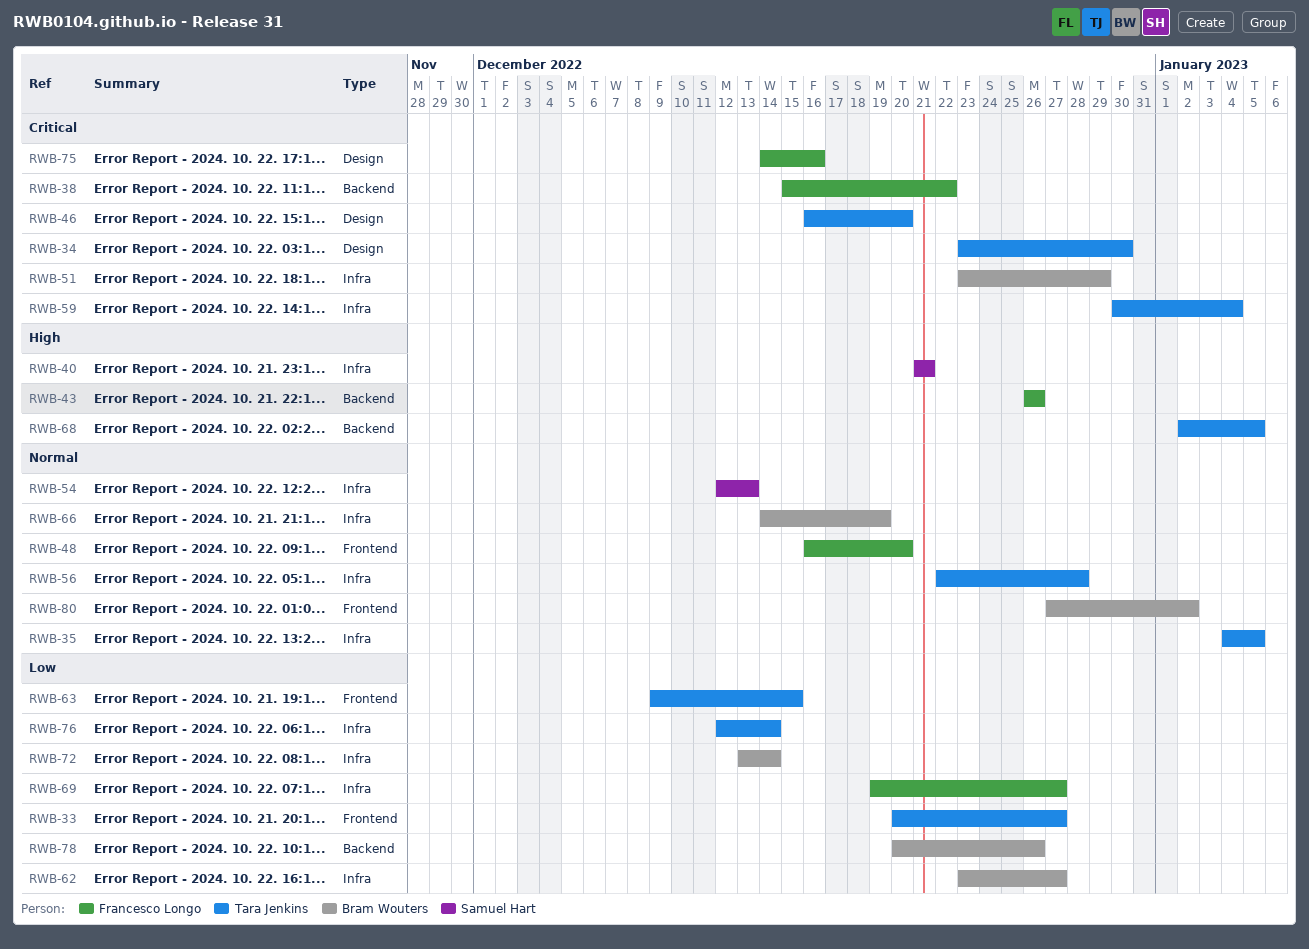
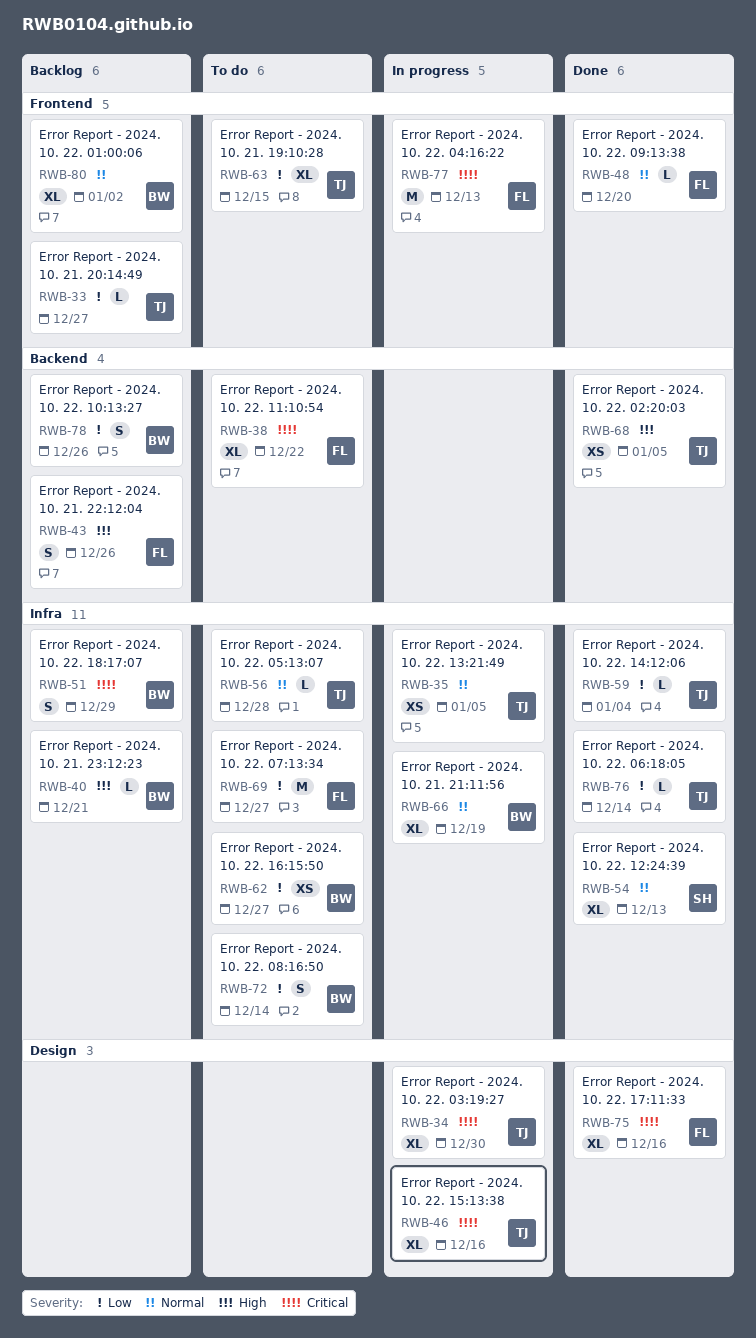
RWB-40, owner: Samuel Hart -> Bram Wouters
RWB-46, due: Dec 20 -> Dec 16
RWB-59, priority: Critical -> Low
RWB-77: none -> present

